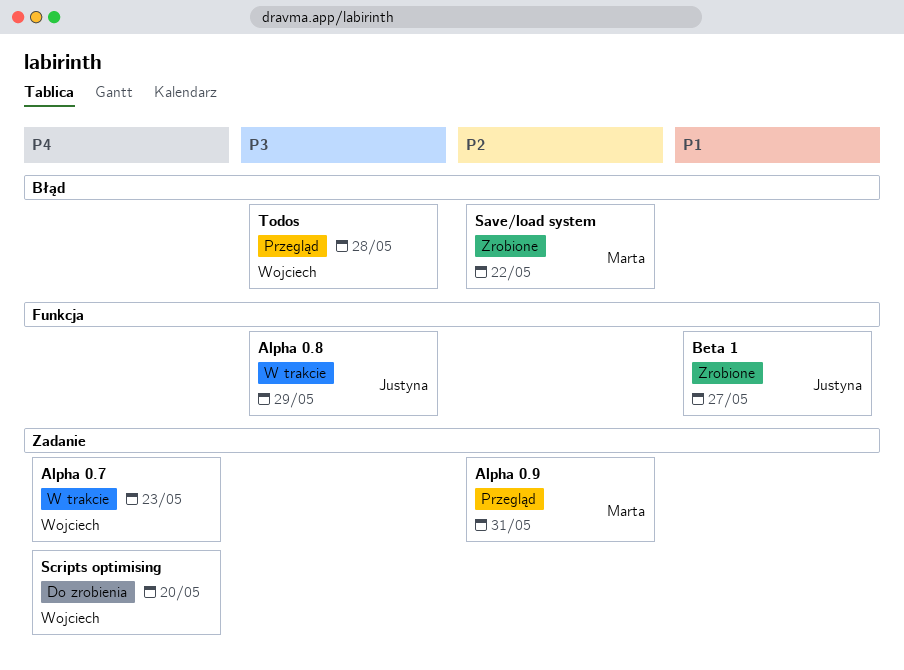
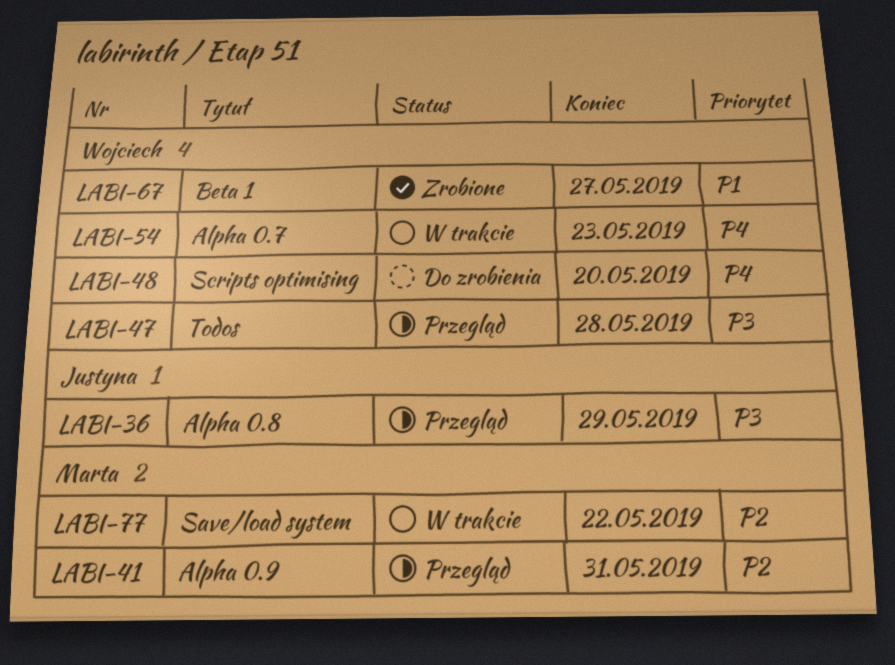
Alpha 0.8, status: W trakcie -> Przegląd
Beta 1, owner: Justyna -> Wojciech
Save/load system, status: Zrobione -> W trakcie

